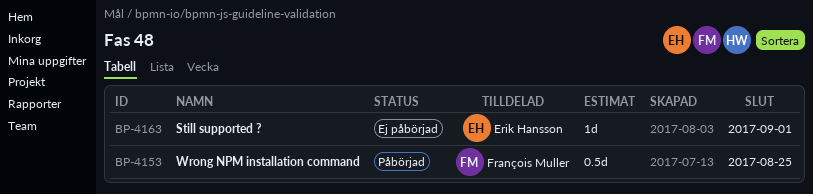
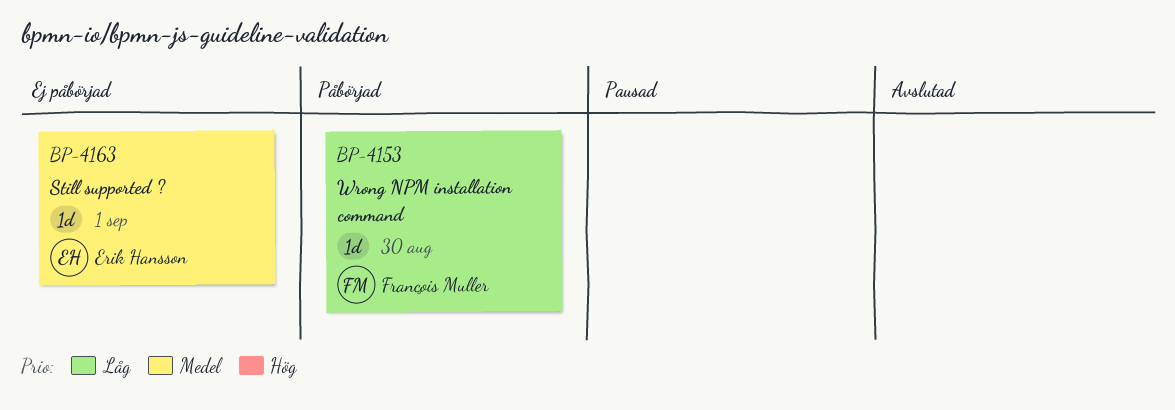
BP-4153, estimate: 0.5d -> 1d
BP-4153, due: Aug 25 -> Aug 30

